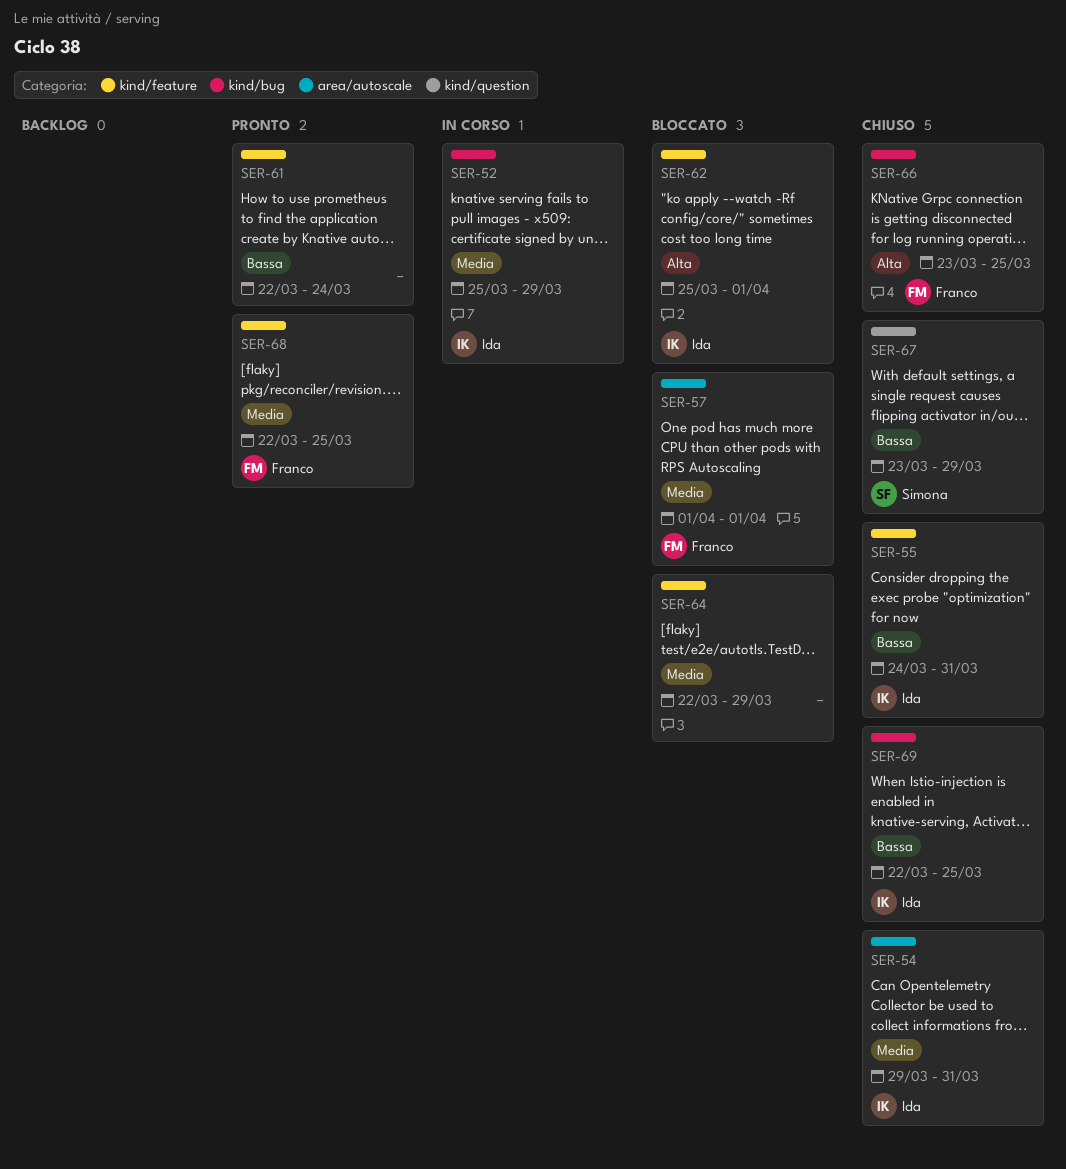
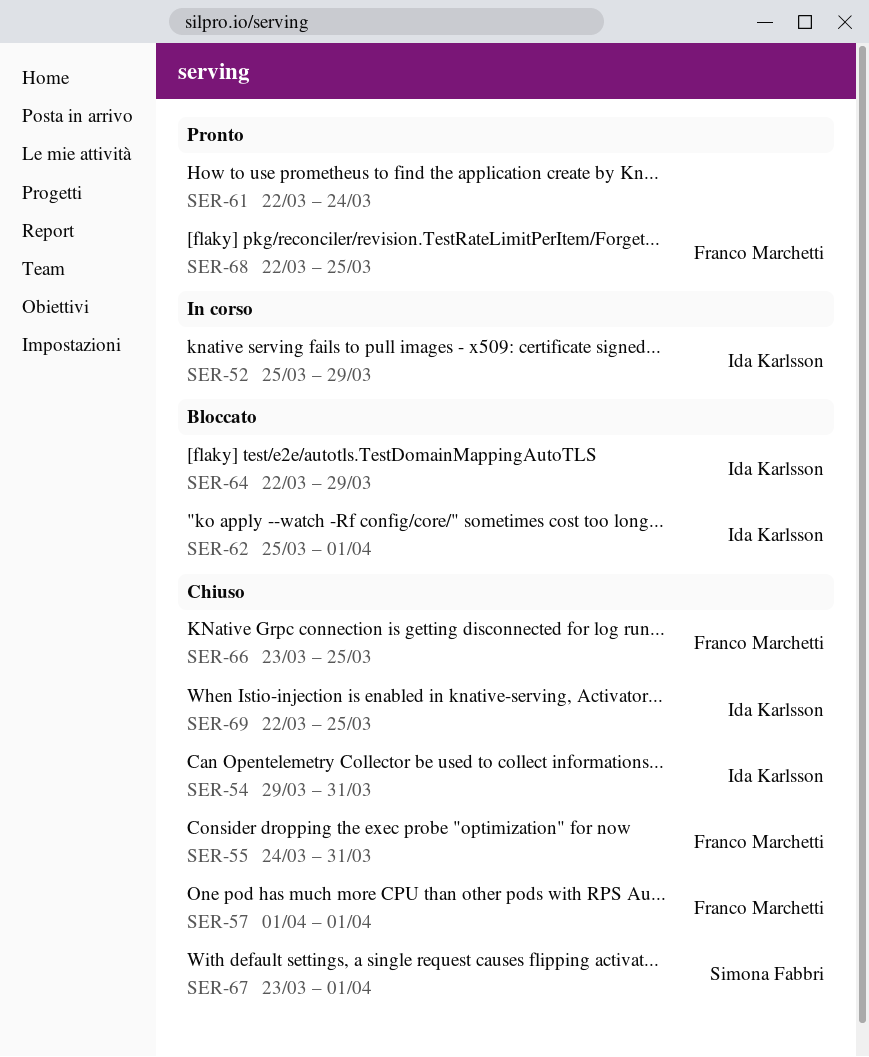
SER-55, owner: Ida Karlsson -> Franco Marchetti
SER-57, status: Bloccato -> Chiuso
SER-64, owner: none -> Ida Karlsson
SER-67, due: Mar 29 -> Apr 1

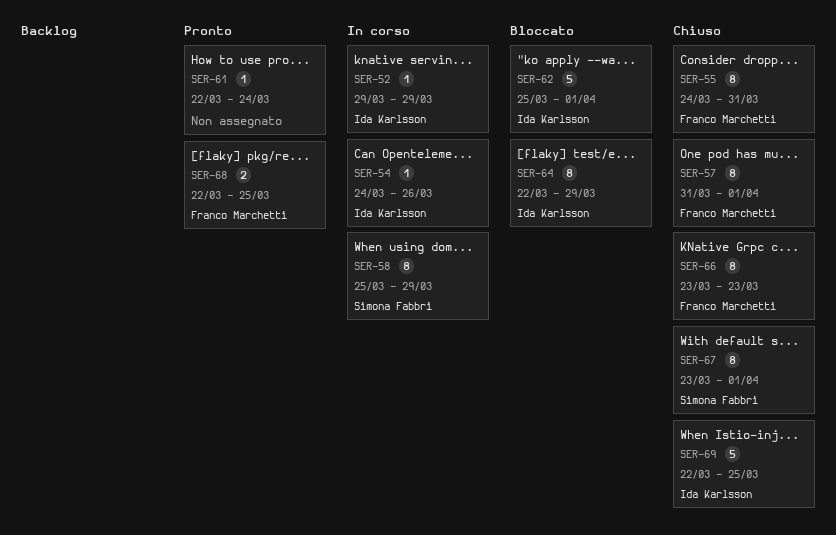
SER-52, start: Mar 25 -> Mar 29
SER-54, status: Chiuso -> In corso
SER-54, start: Mar 29 -> Mar 24
SER-54, due: Mar 31 -> Mar 26
SER-57, start: Apr 1 -> Mar 31
SER-58: none -> present
SER-66, due: Mar 25 -> Mar 23

